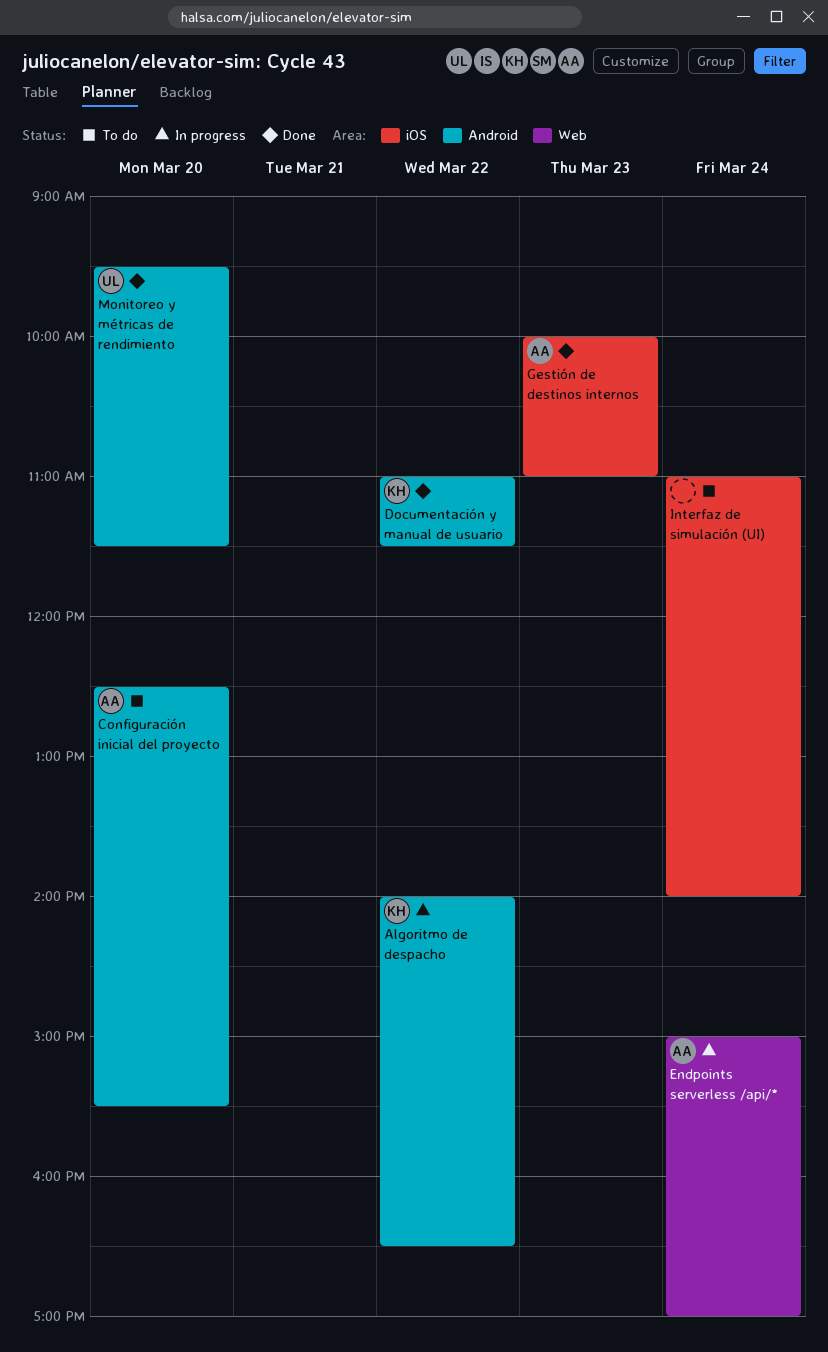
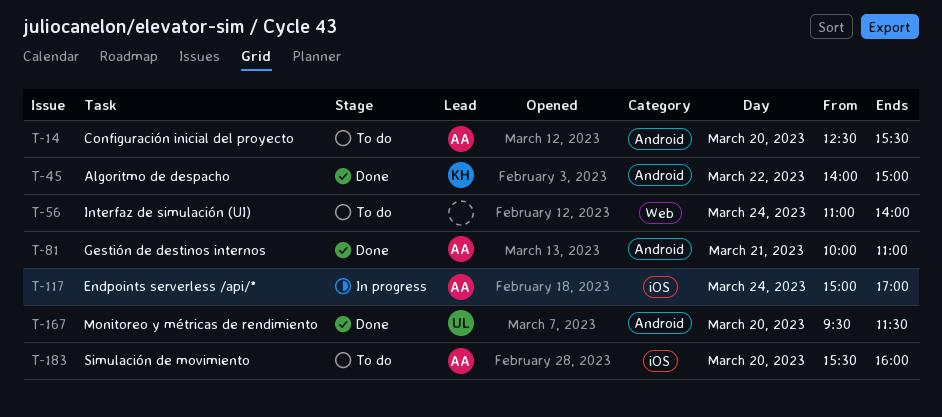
Algoritmo de despacho, status: In progress -> Done
Algoritmo de despacho, ends: 16:30 -> 15:00
Documentación y manual de usuario: present -> none
Endpoints serverless /api/*, label: Web -> iOS
Gestión de destinos internos, label: iOS -> Android
Gestión de destinos internos, day: Mar 23 -> Mar 21
Interfaz de simulación (UI), label: iOS -> Web
Simulación de movimiento: none -> present

